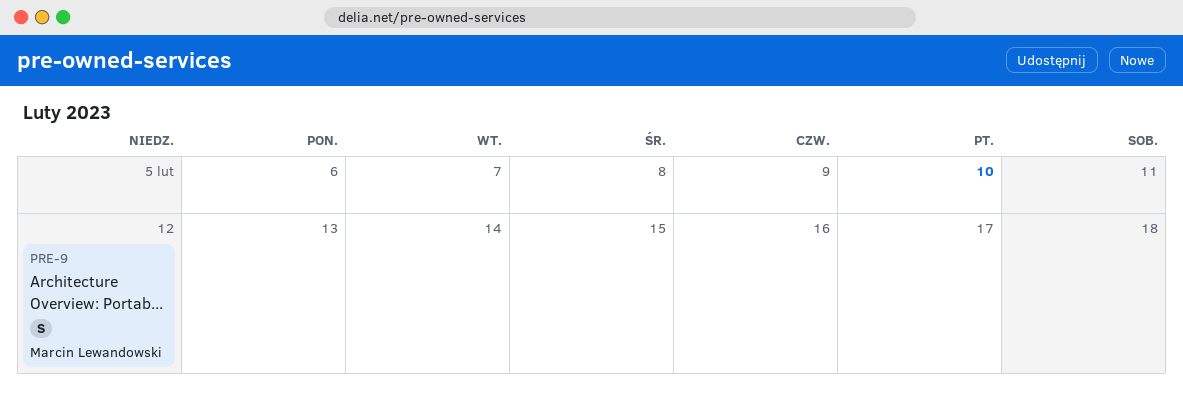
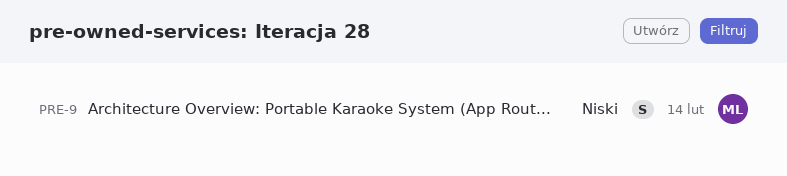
PRE-9, due: Feb 12 -> Feb 14

